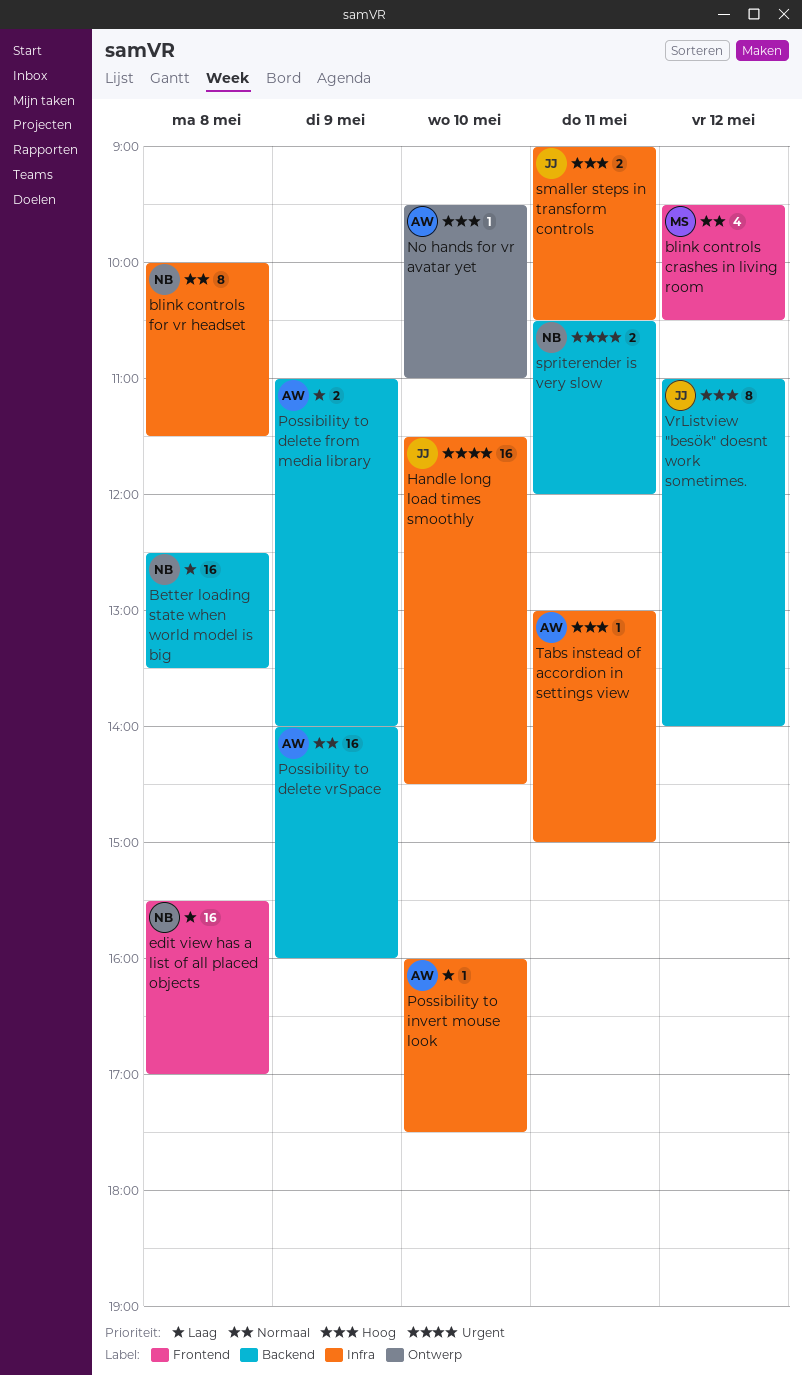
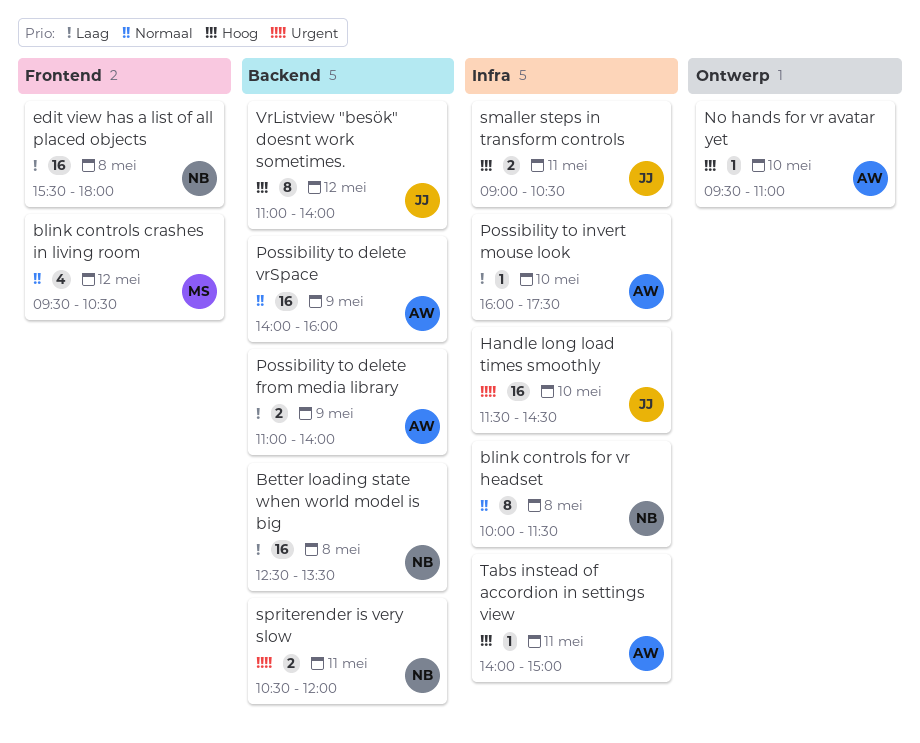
edit view has a list of all placed objects, ends: 17:00 -> 18:00
Tabs instead of accordion in settings view, begins: 13:00 -> 14:00

